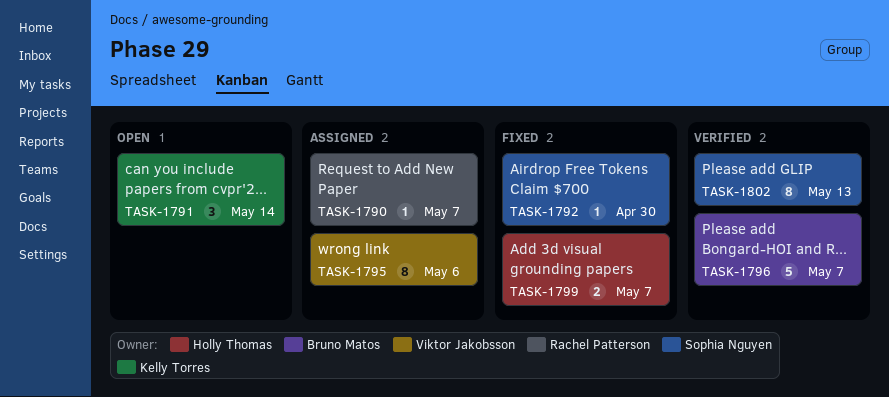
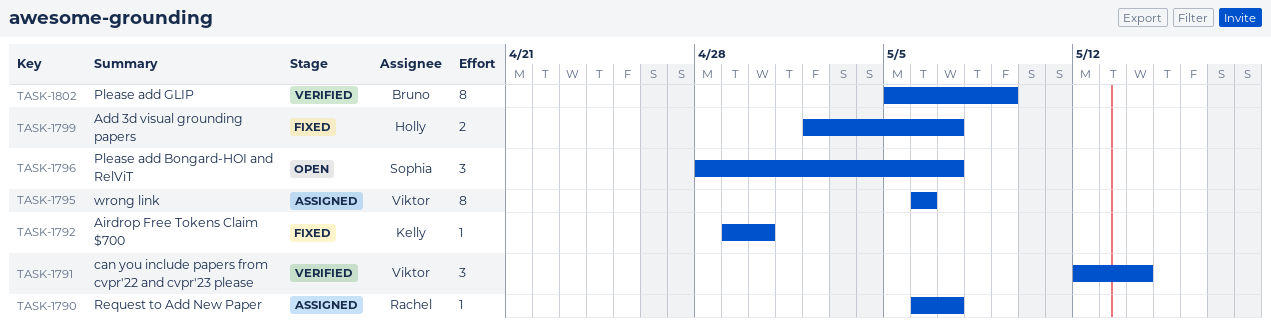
TASK-1791, status: Open -> Verified
TASK-1791, owner: Kelly Torres -> Viktor Jakobsson
TASK-1792, owner: Sophia Nguyen -> Kelly Torres
TASK-1796, status: Verified -> Open
TASK-1796, owner: Bruno Matos -> Sophia Nguyen
TASK-1796, estimate: 5 -> 3
TASK-1802, owner: Sophia Nguyen -> Bruno Matos
TASK-1802, due: May 13 -> May 9

